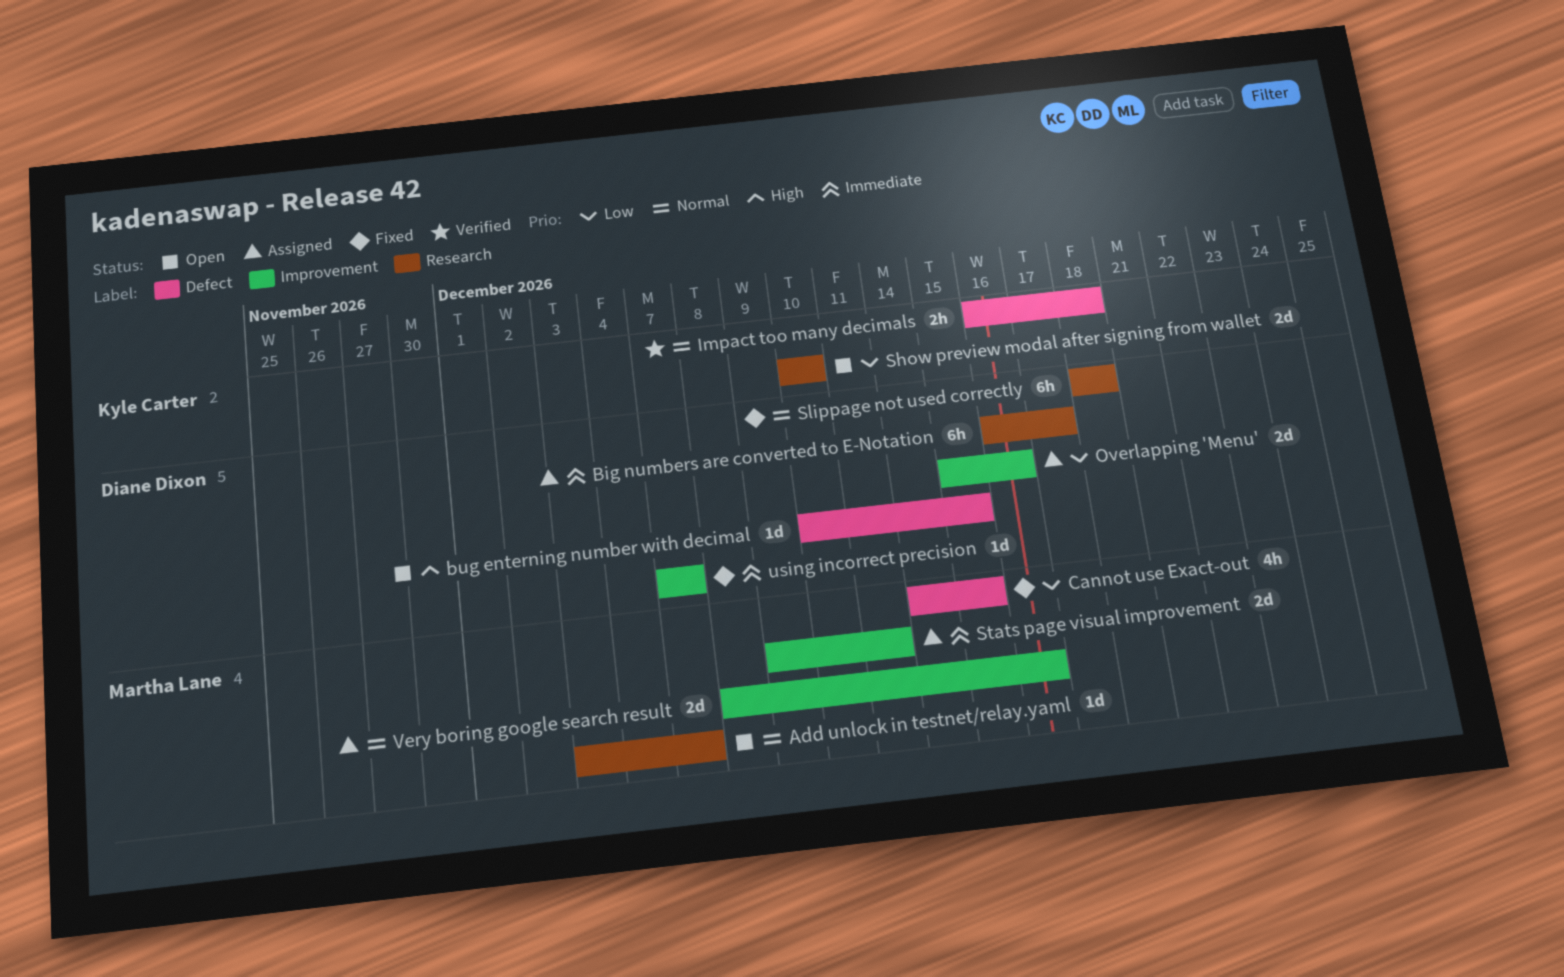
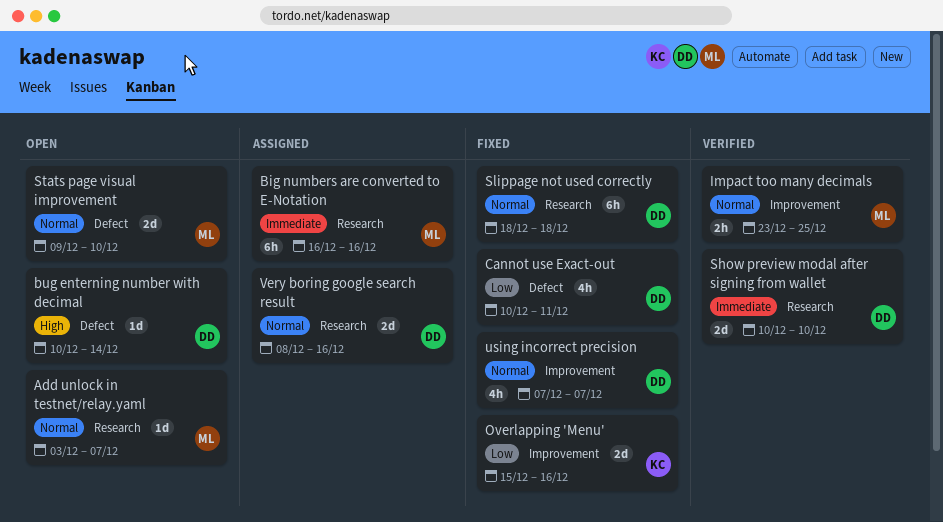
Big numbers are converted to E-Notation, owner: Diane Dixon -> Martha Lane
Big numbers are converted to E-Notation, due: Dec 17 -> Dec 16
bug enterning number with decimal, due: Dec 15 -> Dec 14
Cannot use Exact-out, owner: Martha Lane -> Diane Dixon
Cannot use Exact-out, start: Dec 14 -> Dec 10
Cannot use Exact-out, due: Dec 15 -> Dec 11
Impact too many decimals, owner: Kyle Carter -> Martha Lane
Impact too many decimals, label: Defect -> Improvement
Impact too many decimals, start: Dec 16 -> Dec 23
Impact too many decimals, due: Dec 18 -> Dec 25
Overlapping 'Menu', status: Assigned -> Fixed
Overlapping 'Menu', owner: Diane Dixon -> Kyle Carter
Show preview modal after signing from wallet, status: Open -> Verified
Show preview modal after signing from wallet, owner: Kyle Carter -> Diane Dixon
Show preview modal after signing from wallet, priority: Low -> Immediate
Stats page visual improvement, status: Assigned -> Open
Stats page visual improvement, priority: Immediate -> Normal
Stats page visual improvement, label: Improvement -> Defect
Stats page visual improvement, due: Dec 11 -> Dec 10
using incorrect precision, priority: Immediate -> Normal
using incorrect precision, estimate: 1d -> 4h
Very boring google search result, owner: Martha Lane -> Diane Dixon
Very boring google search result, label: Improvement -> Research

